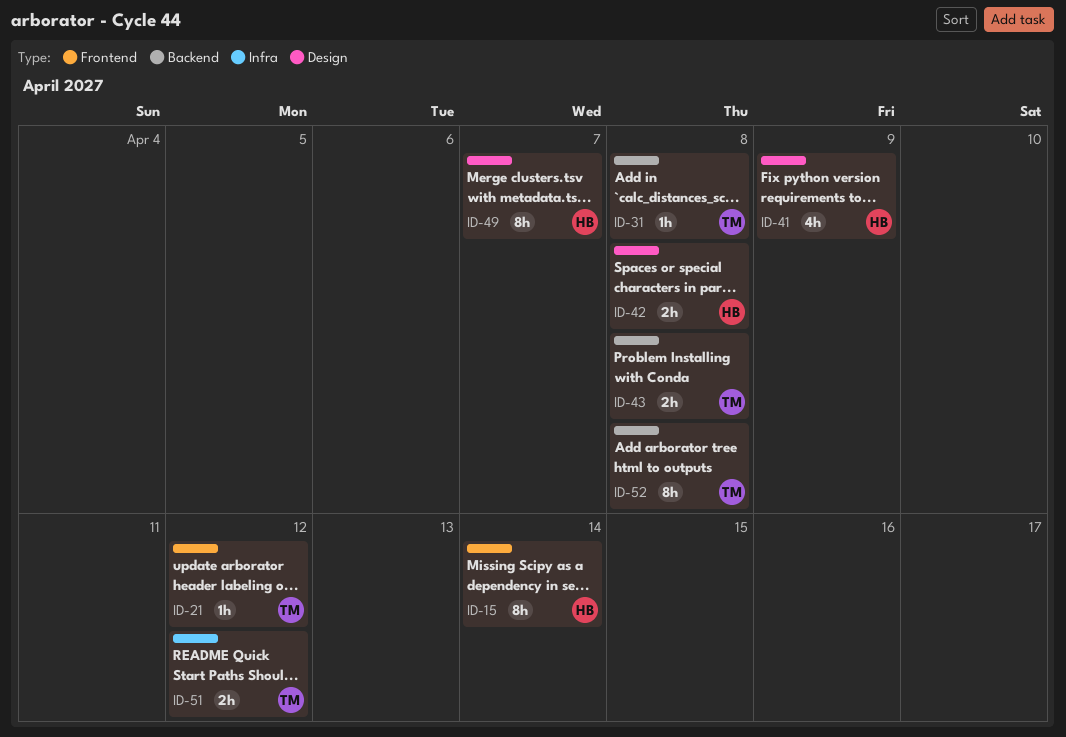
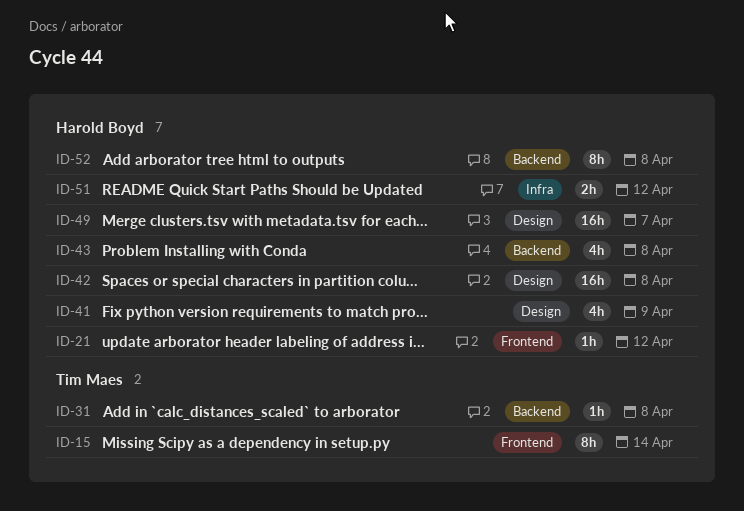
ID-15, owner: Harold Boyd -> Tim Maes
ID-21, owner: Tim Maes -> Harold Boyd
ID-42, estimate: 2h -> 16h
ID-43, owner: Tim Maes -> Harold Boyd
ID-43, estimate: 2h -> 4h
ID-49, estimate: 8h -> 16h
ID-51, owner: Tim Maes -> Harold Boyd
ID-52, owner: Tim Maes -> Harold Boyd

